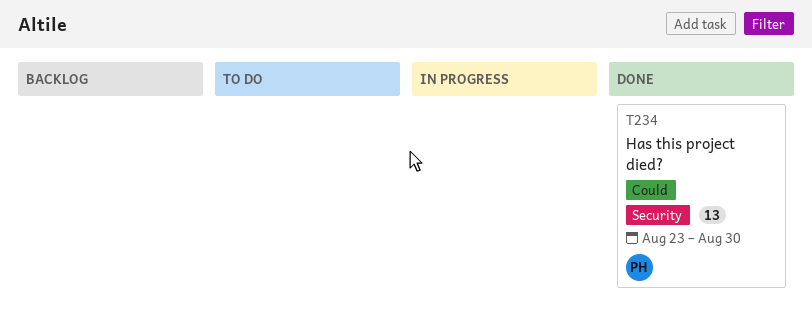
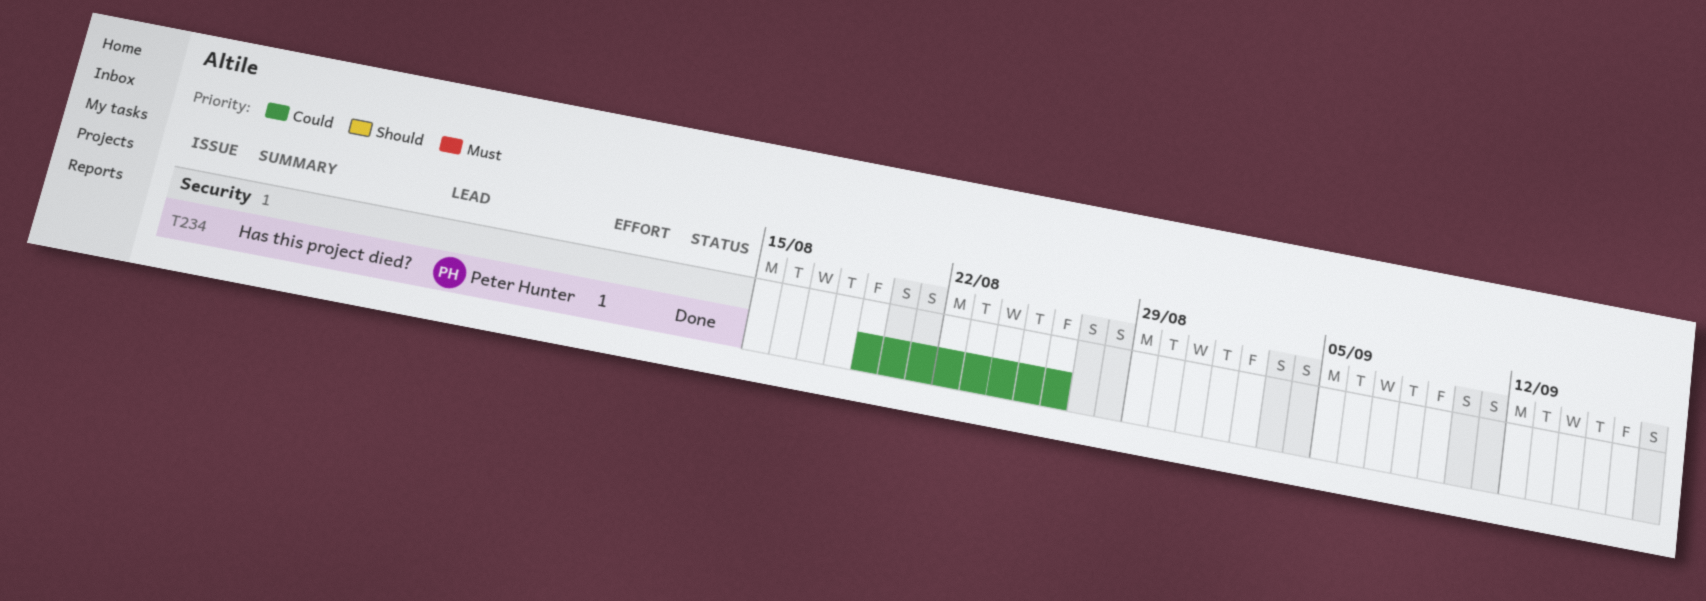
T234, estimate: 13 -> 1
T234, start: Aug 23 -> Aug 19
T234, due: Aug 30 -> Aug 26

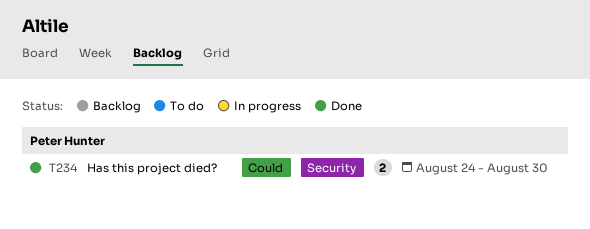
T234, estimate: 1 -> 2
T234, start: Aug 19 -> Aug 24
T234, due: Aug 26 -> Aug 30

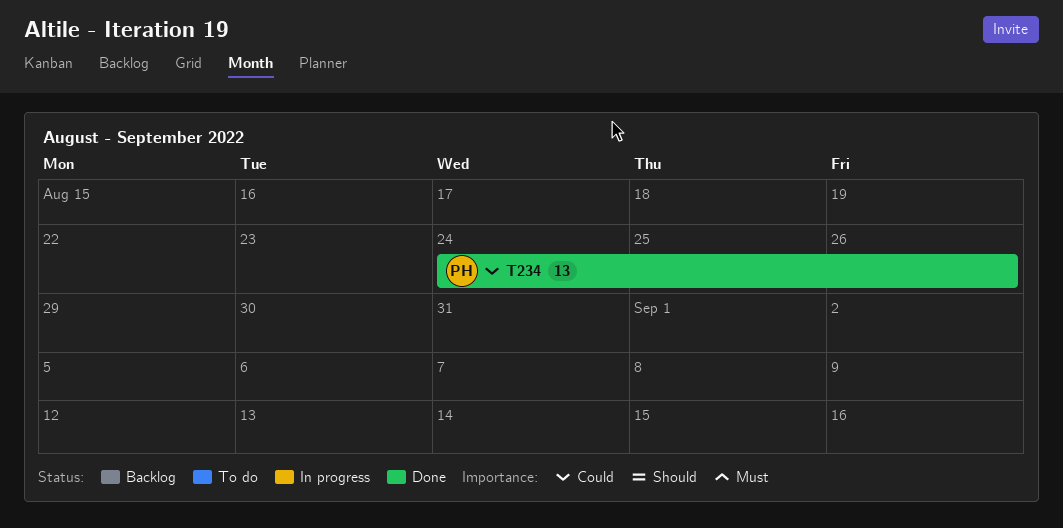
T234, estimate: 2 -> 13
T234, due: Aug 30 -> Aug 26

